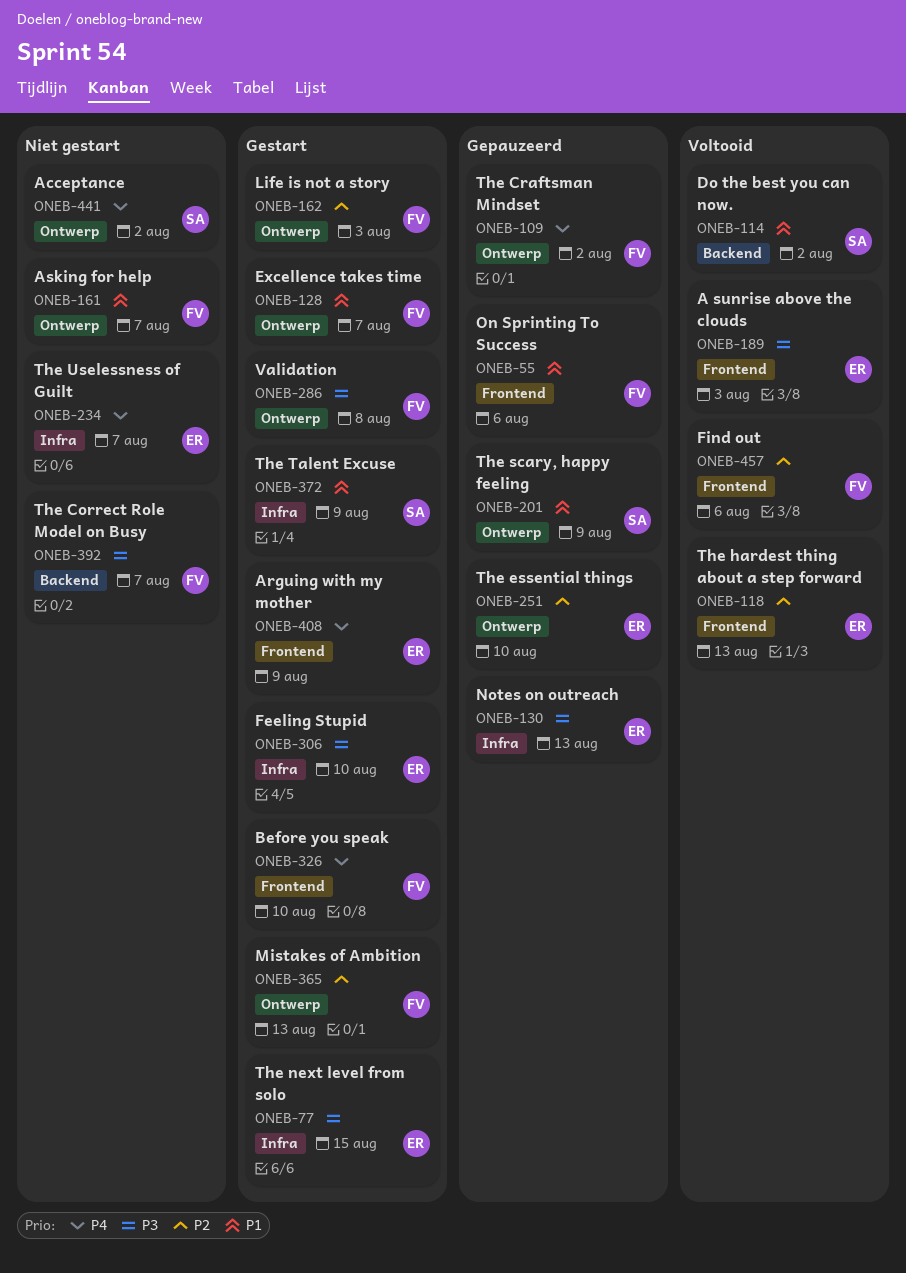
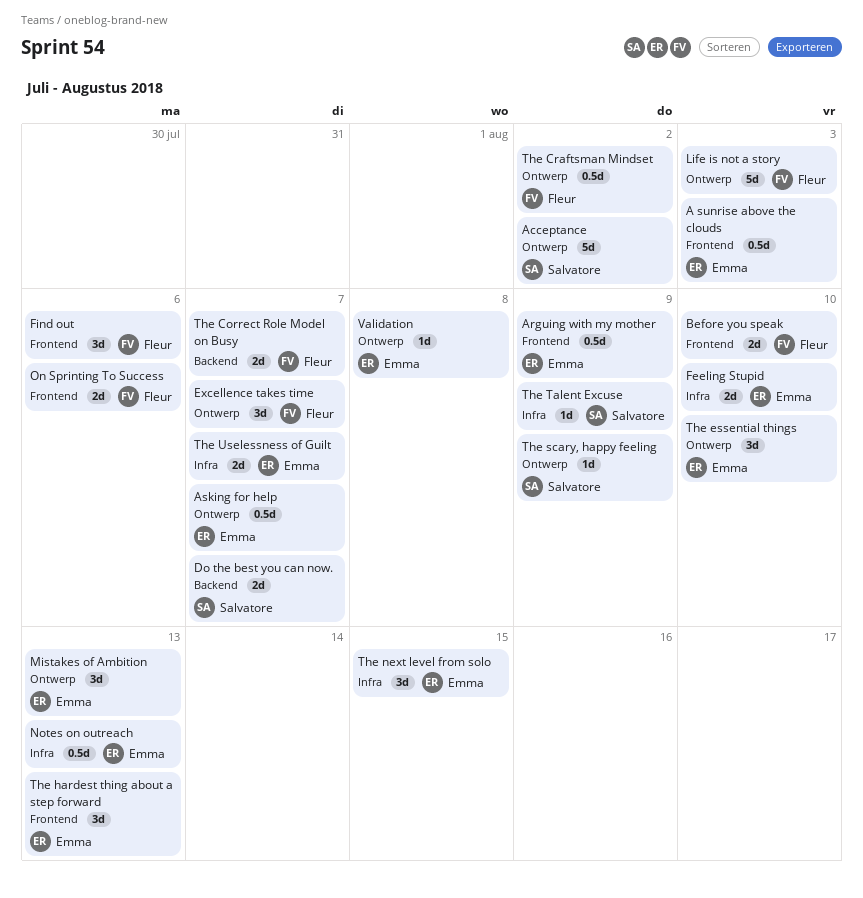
Asking for help, owner: Fleur -> Emma
Do the best you can now., due: Aug 2 -> Aug 7
Mistakes of Ambition, owner: Fleur -> Emma
Validation, owner: Fleur -> Emma

